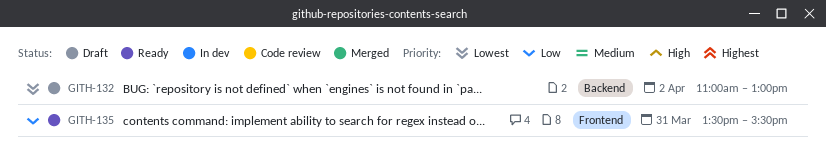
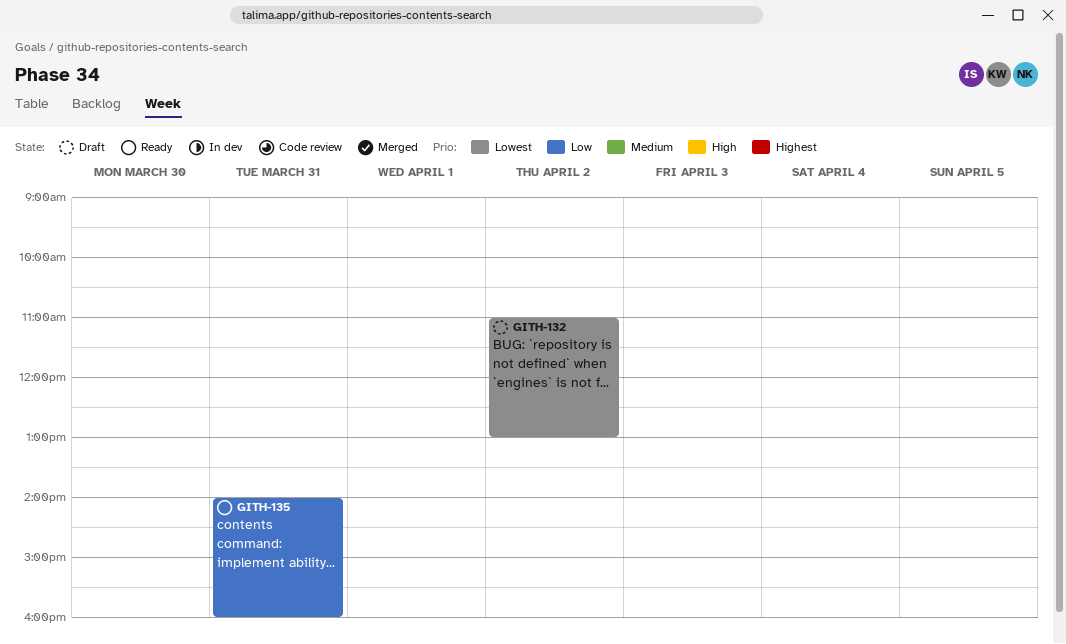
GITH-135, begins: 13:30 -> 14:00
GITH-135, ends: 15:30 -> 16:00

